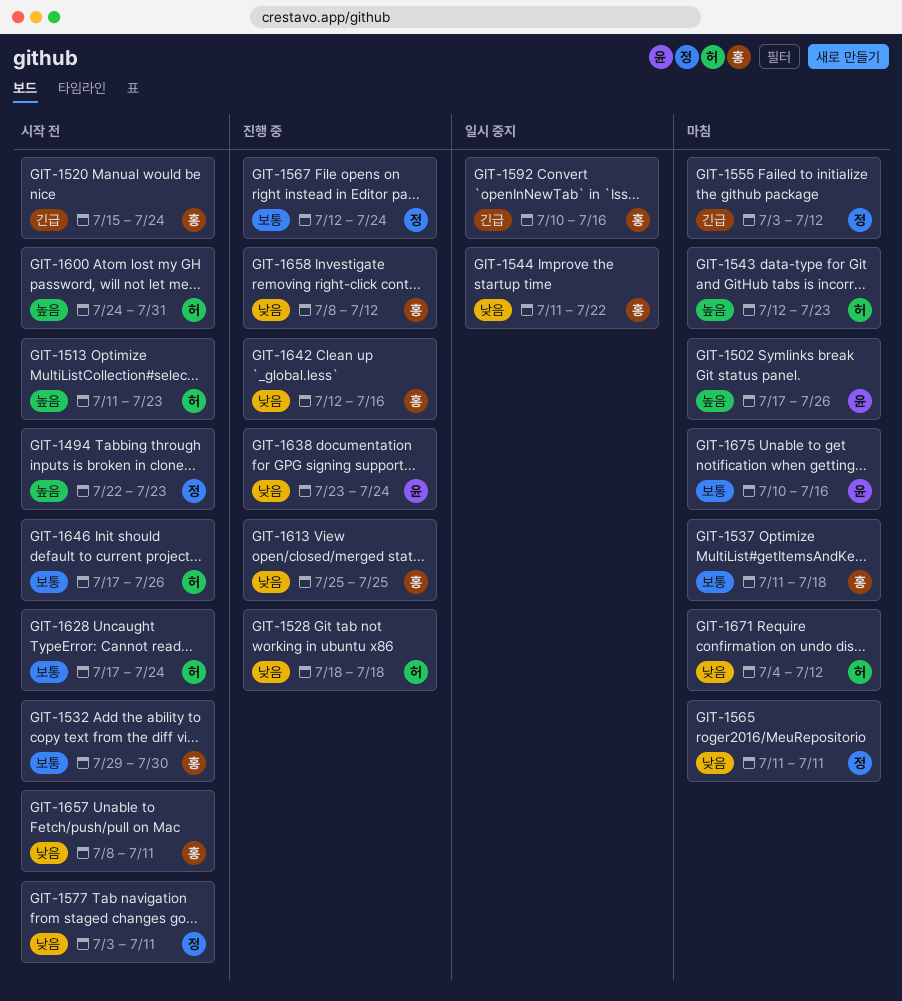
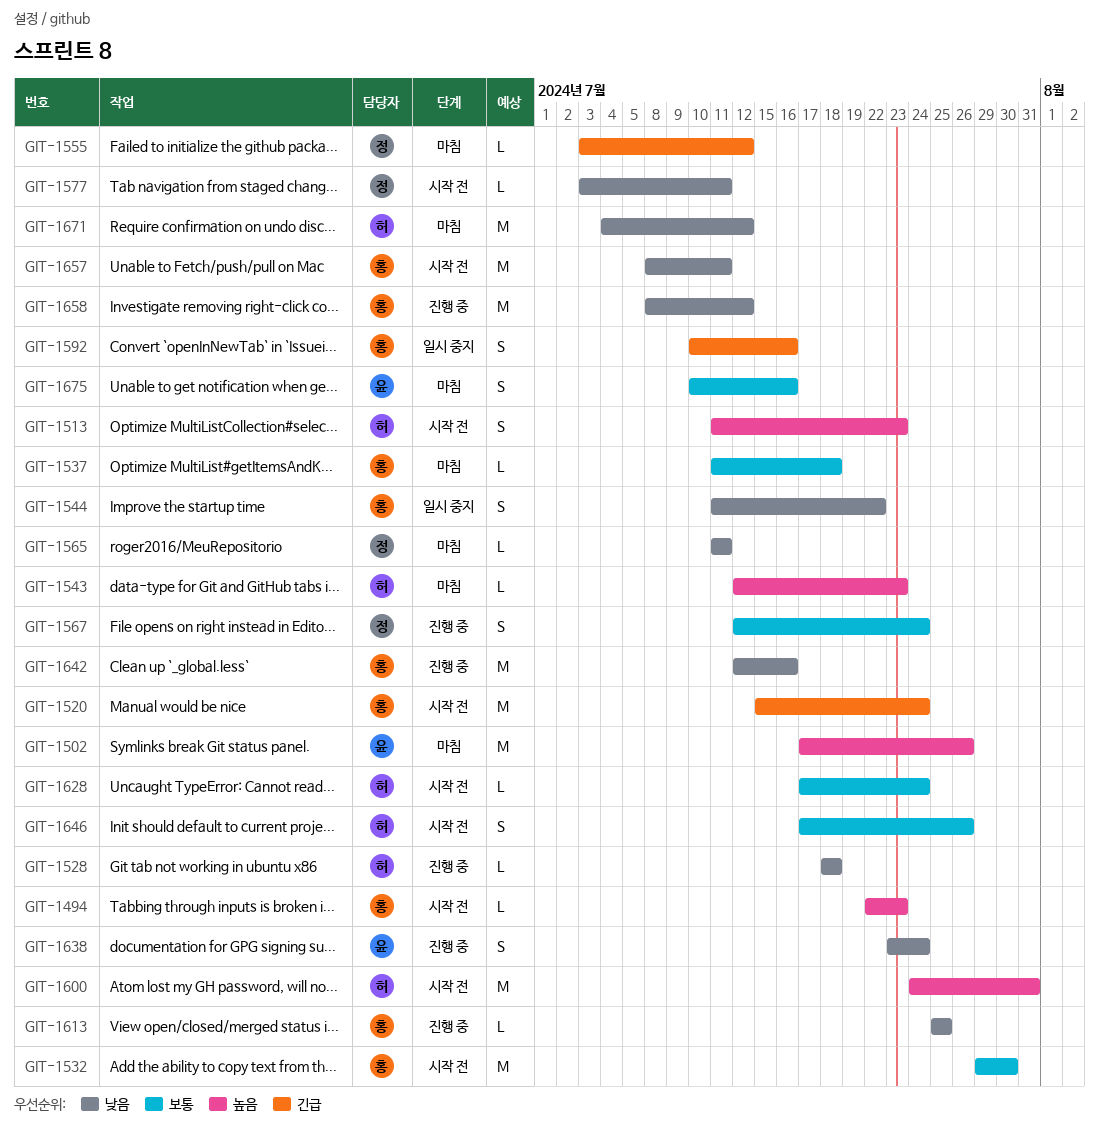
GIT-1494, owner: 정 -> 홍

